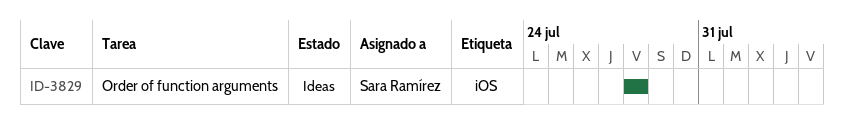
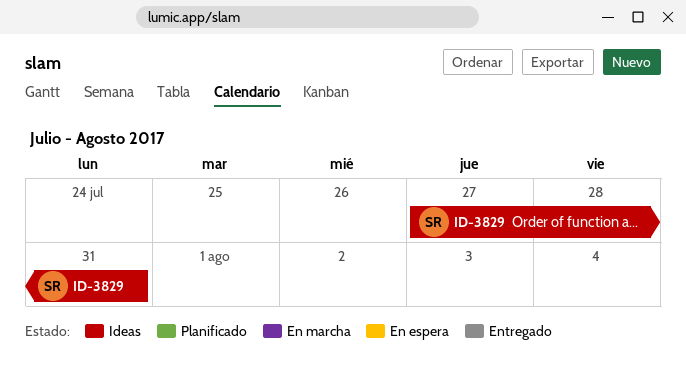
ID-3829, start: Jul 28 -> Jul 27
ID-3829, due: Jul 28 -> Jul 31

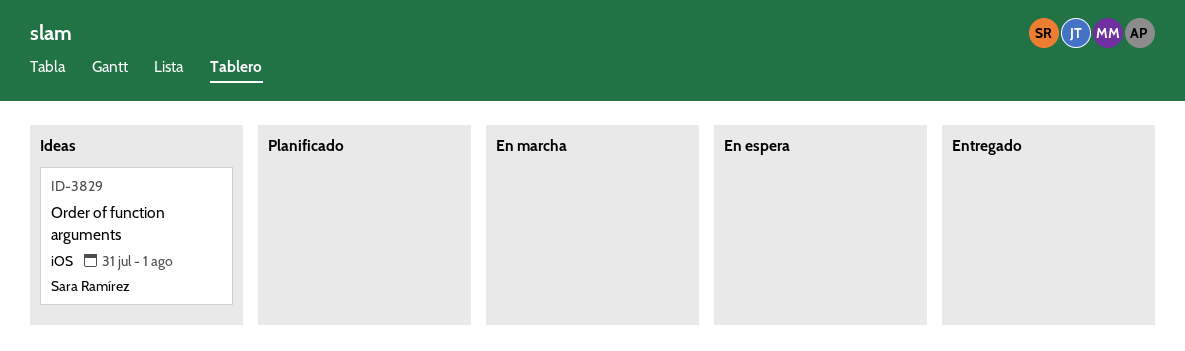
ID-3829, start: Jul 27 -> Jul 31
ID-3829, due: Jul 31 -> Aug 1

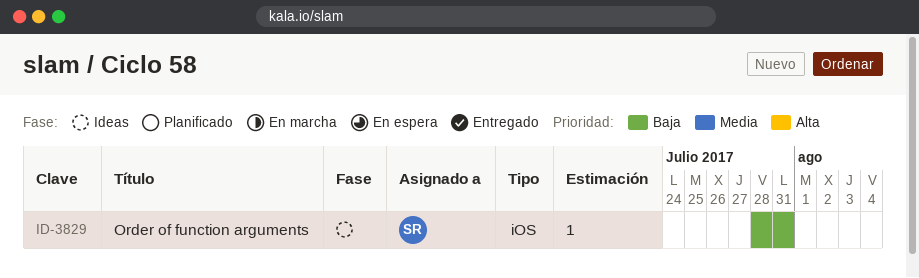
ID-3829, start: Jul 31 -> Jul 28
ID-3829, due: Aug 1 -> Jul 31

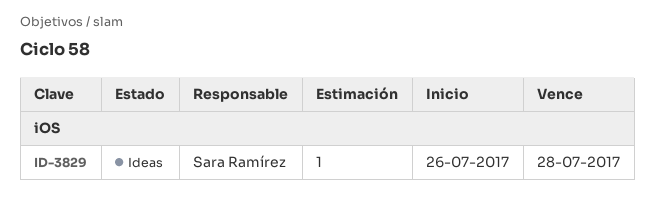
ID-3829, start: Jul 28 -> Jul 26
ID-3829, due: Jul 31 -> Jul 28

